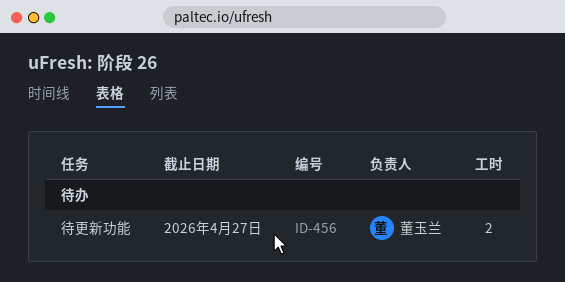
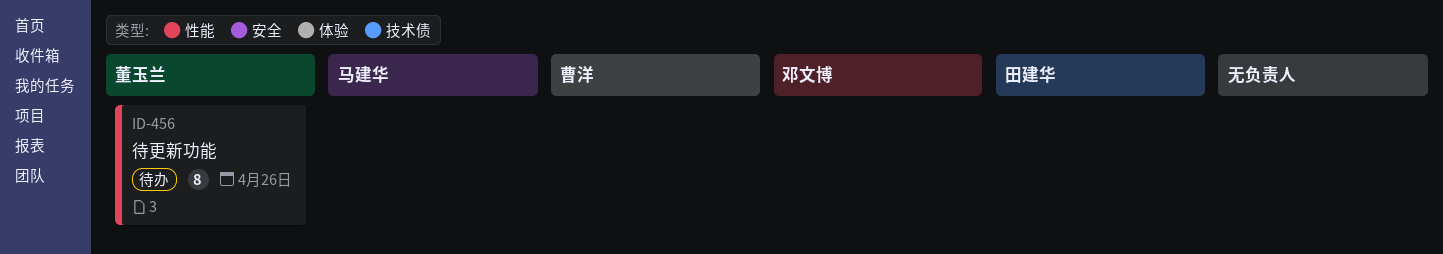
ID-456, estimate: 2 -> 8
ID-456, due: Apr 27 -> Apr 26

